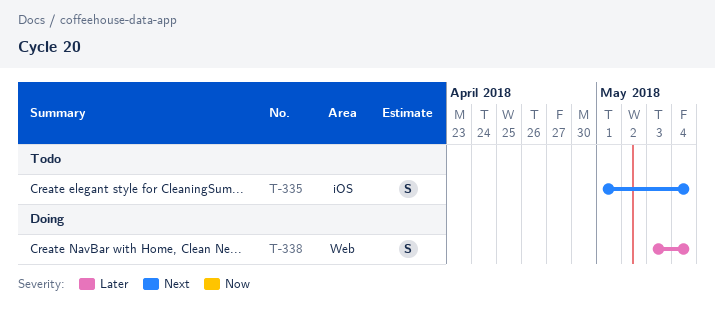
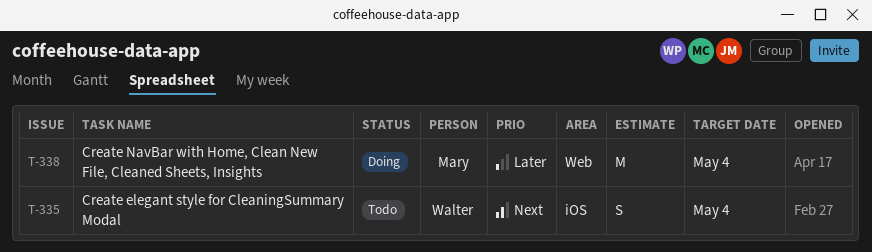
T-338, estimate: S -> M

